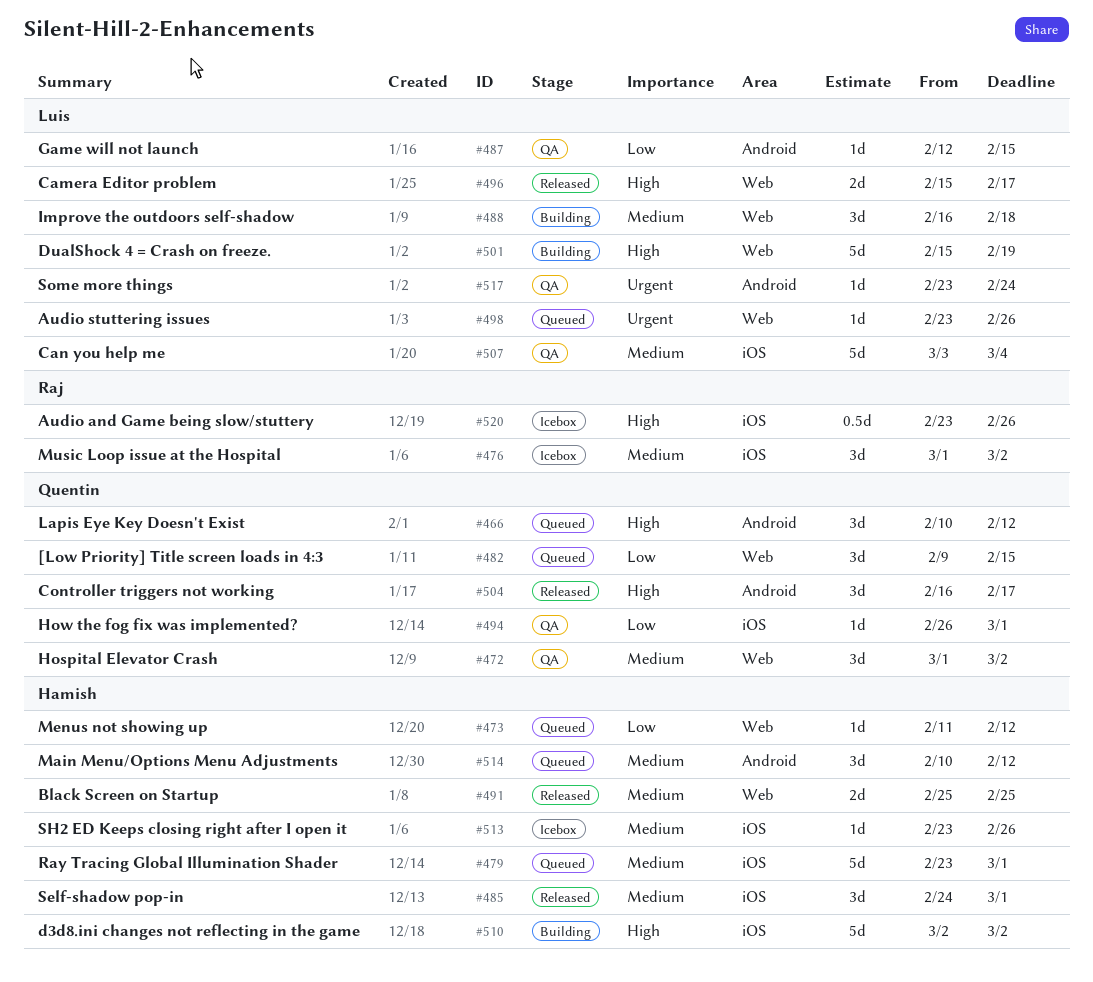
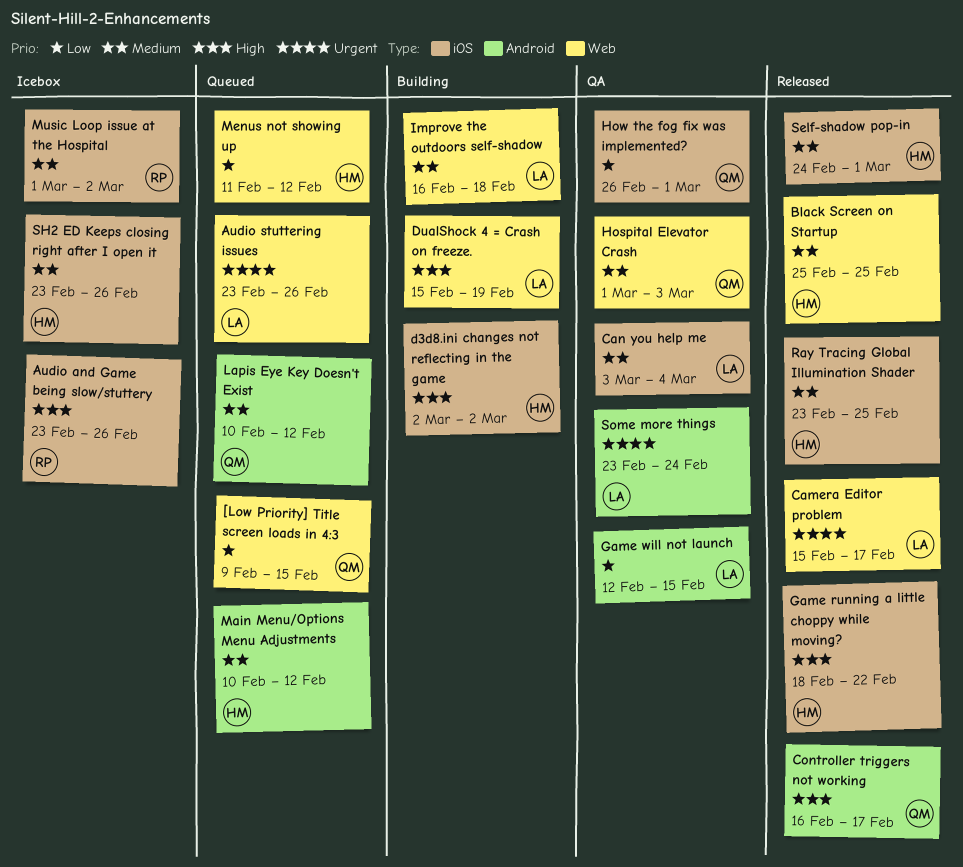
Camera Editor problem, priority: High -> Urgent
Game running a little choppy while moving?: none -> present
Hospital Elevator Crash, due: Mar 2 -> Mar 3
Lapis Eye Key Doesn't Exist, priority: High -> Medium
Ray Tracing Global Illumination Shader, status: Queued -> Released
Ray Tracing Global Illumination Shader, due: Mar 1 -> Feb 25

